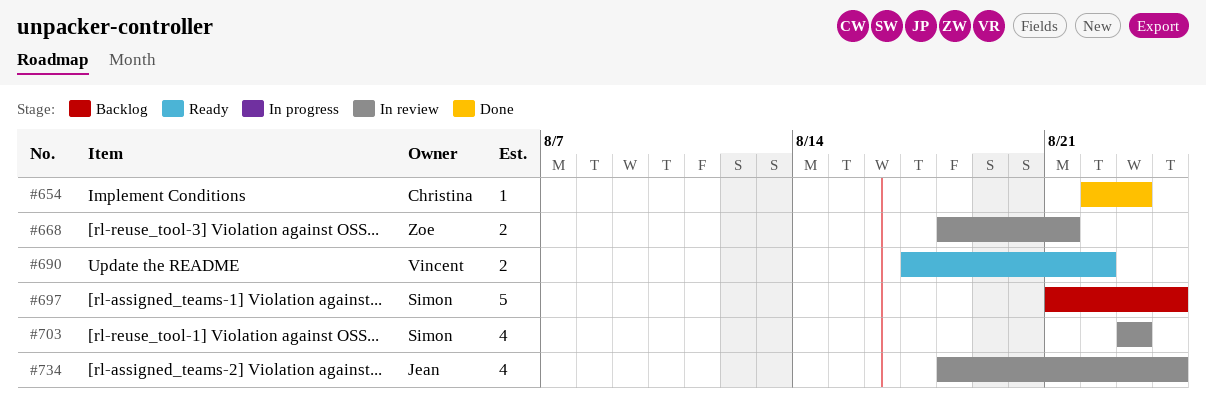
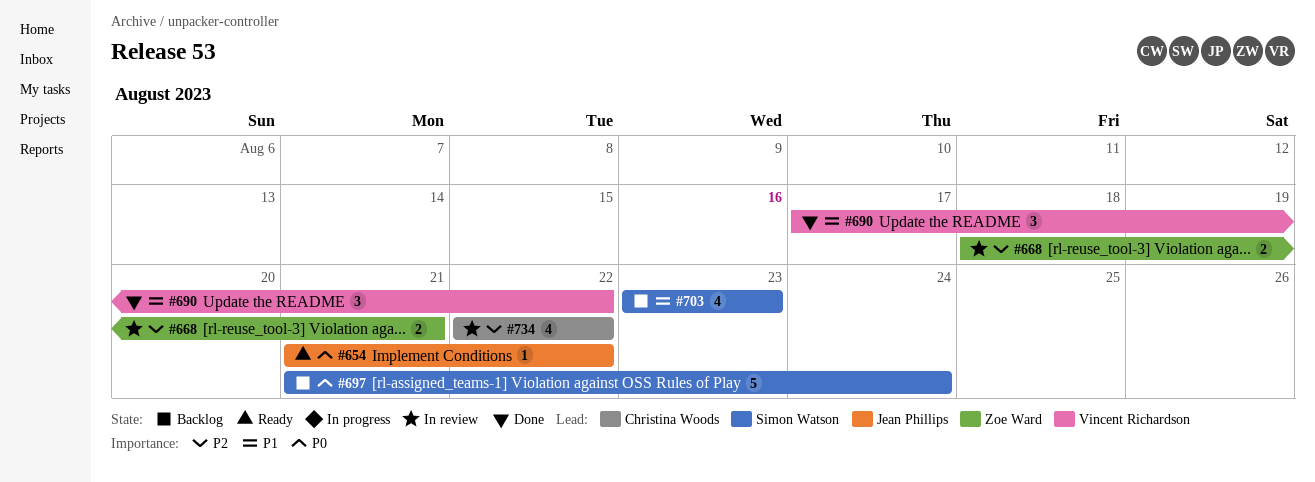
#654, status: Done -> Ready
#654, owner: Christina Woods -> Jean Phillips
#654, start: Aug 22 -> Aug 21
#654, due: Aug 23 -> Aug 22
#690, status: Ready -> Done
#690, estimate: 2 -> 3
#703, status: In review -> Backlog
#734, owner: Jean Phillips -> Christina Woods
#734, start: Aug 18 -> Aug 22
#734, due: Aug 24 -> Aug 22

